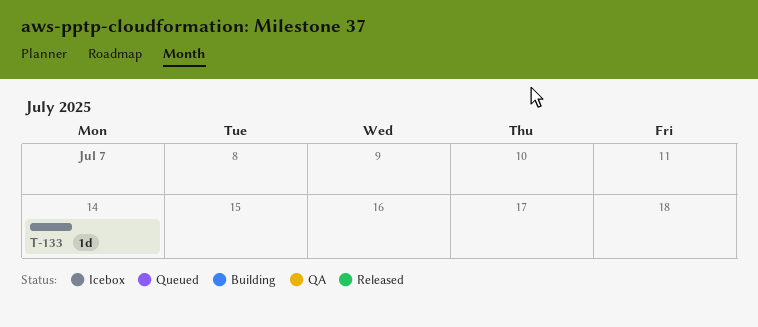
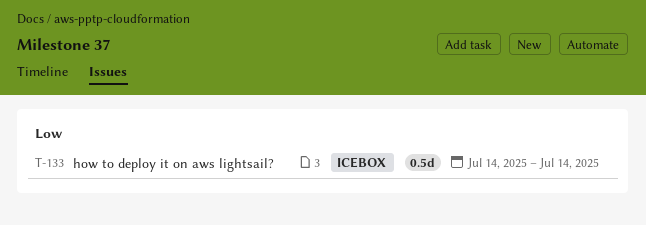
T-133, estimate: 1d -> 0.5d

